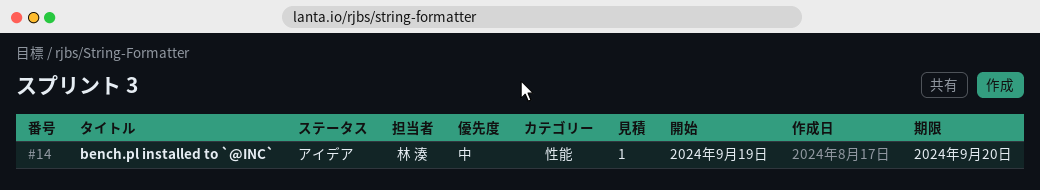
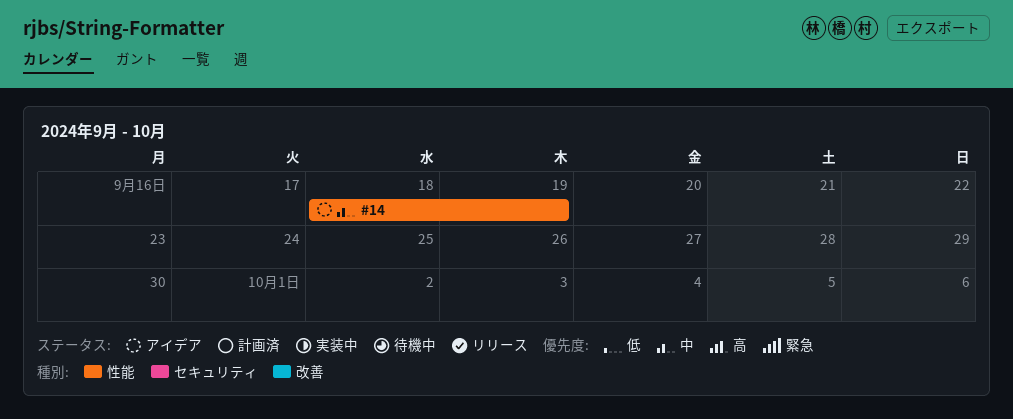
#14, start: Sep 19 -> Sep 18
#14, due: Sep 20 -> Sep 19

